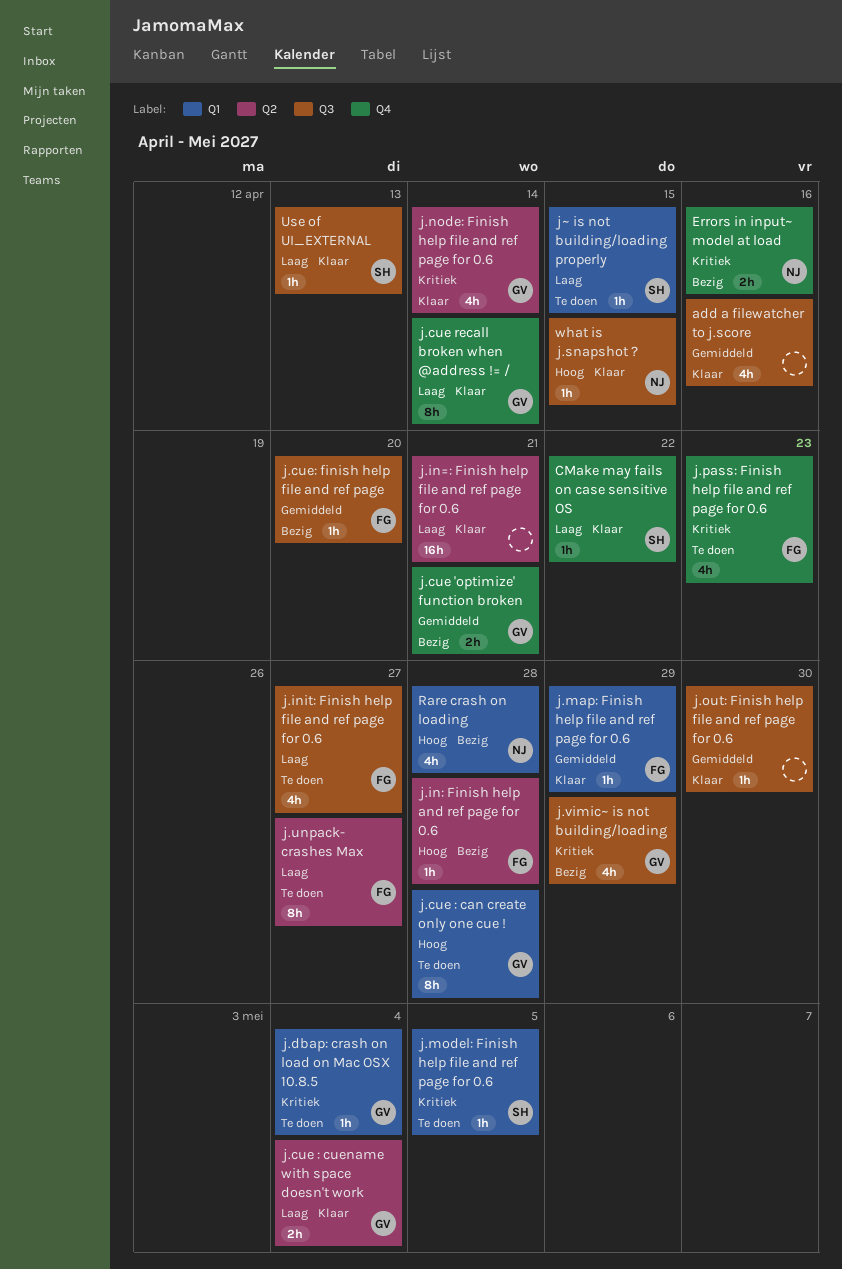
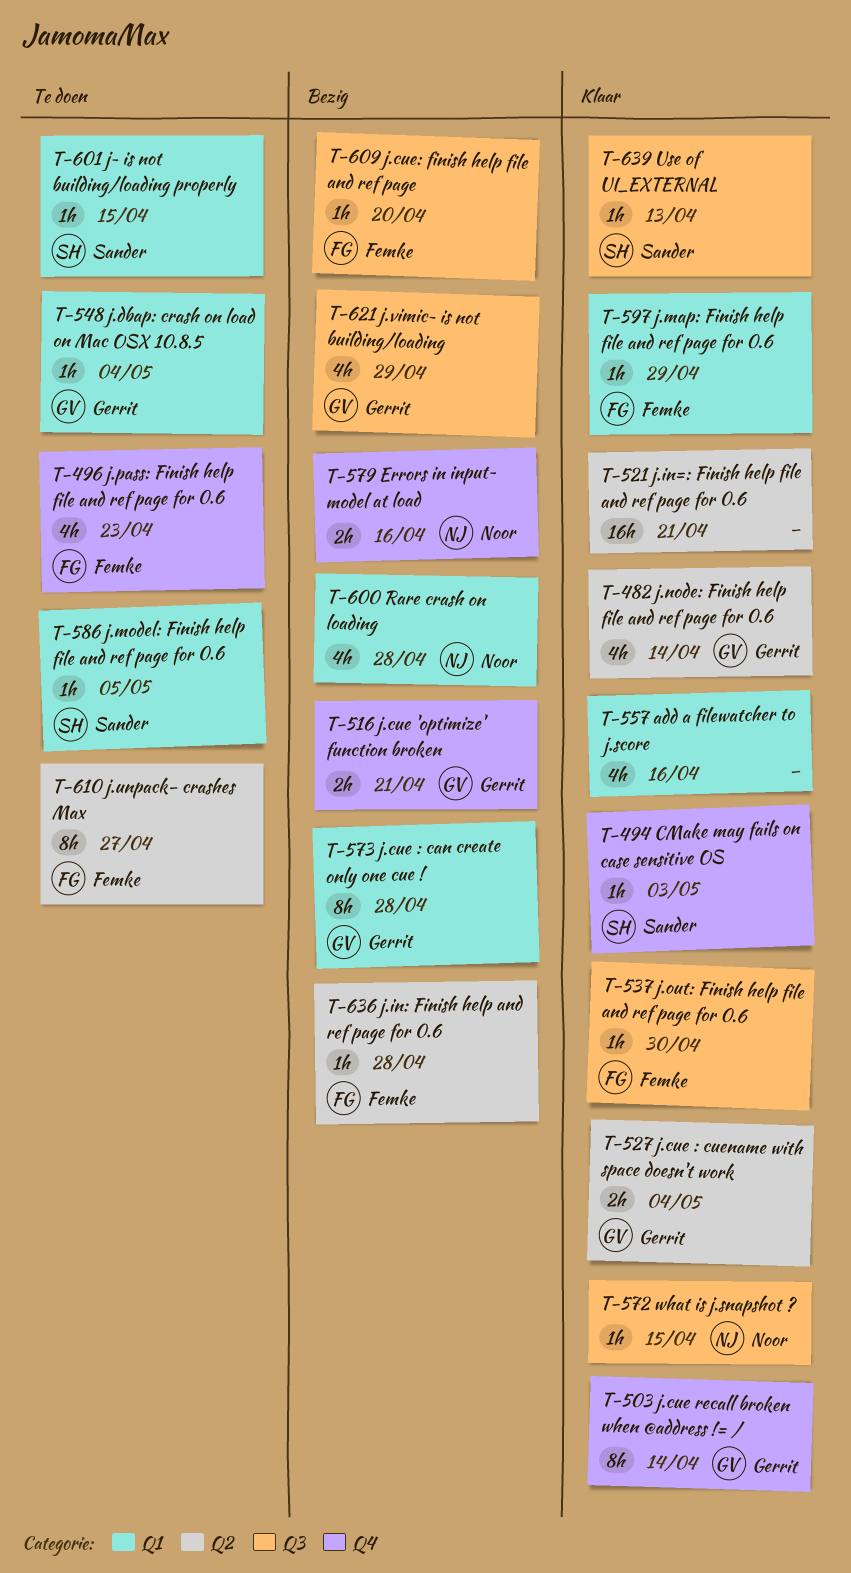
add a filewatcher to j.score, label: Q3 -> Q1
CMake may fails on case sensitive OS, due: Apr 22 -> May 3
j.cue : can create only one cue !, status: Te doen -> Bezig
j.init: Finish help file and ref page for 0.6: present -> none
j.out: Finish help file and ref page for 0.6, owner: none -> Femke

